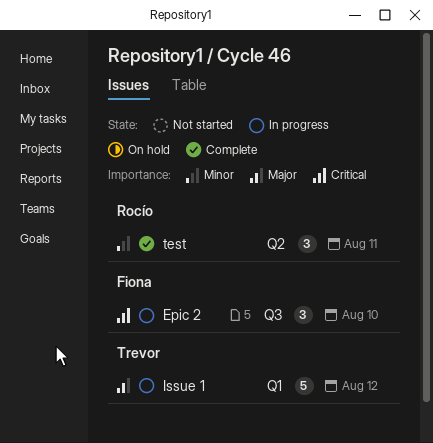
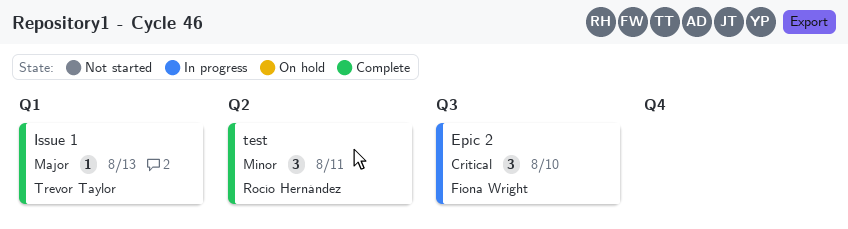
Issue 1, status: In progress -> Complete
Issue 1, estimate: 5 -> 1
Issue 1, due: Aug 12 -> Aug 13

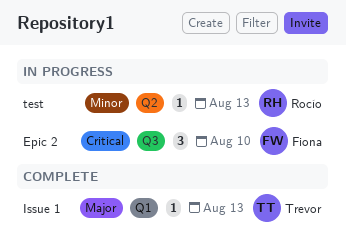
test, status: Complete -> In progress
test, estimate: 3 -> 1
test, due: Aug 11 -> Aug 13

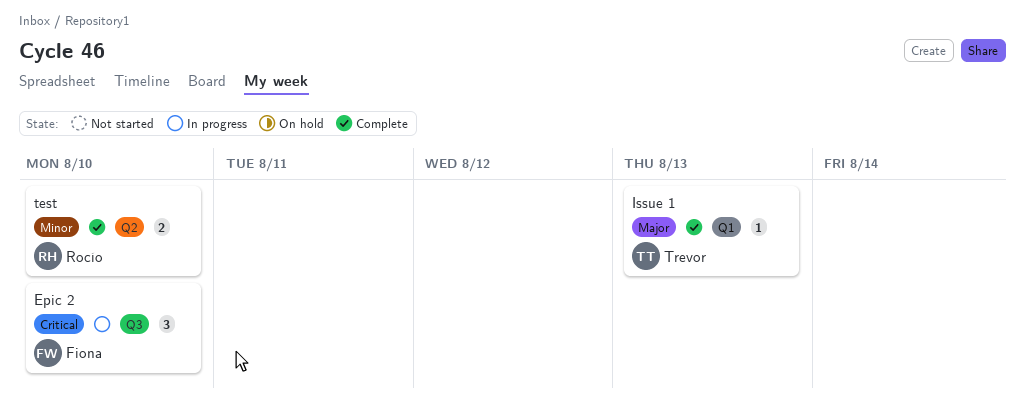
test, status: In progress -> Complete
test, estimate: 1 -> 2
test, due: Aug 13 -> Aug 10

